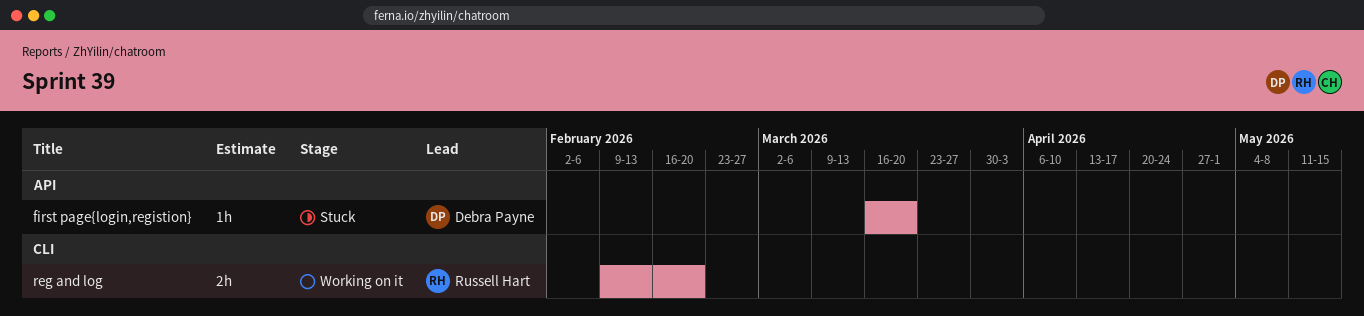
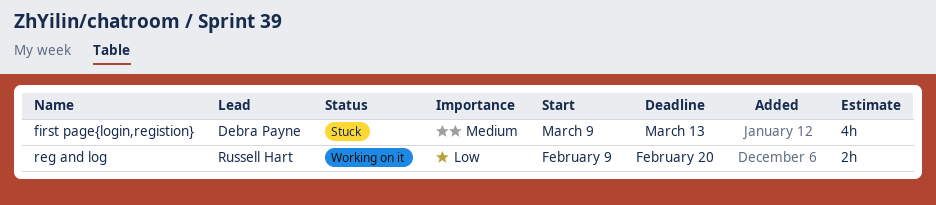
first page{login,registion}, estimate: 1h -> 4h
first page{login,registion}, start: Mar 16 -> Mar 9
first page{login,registion}, due: Mar 20 -> Mar 13

